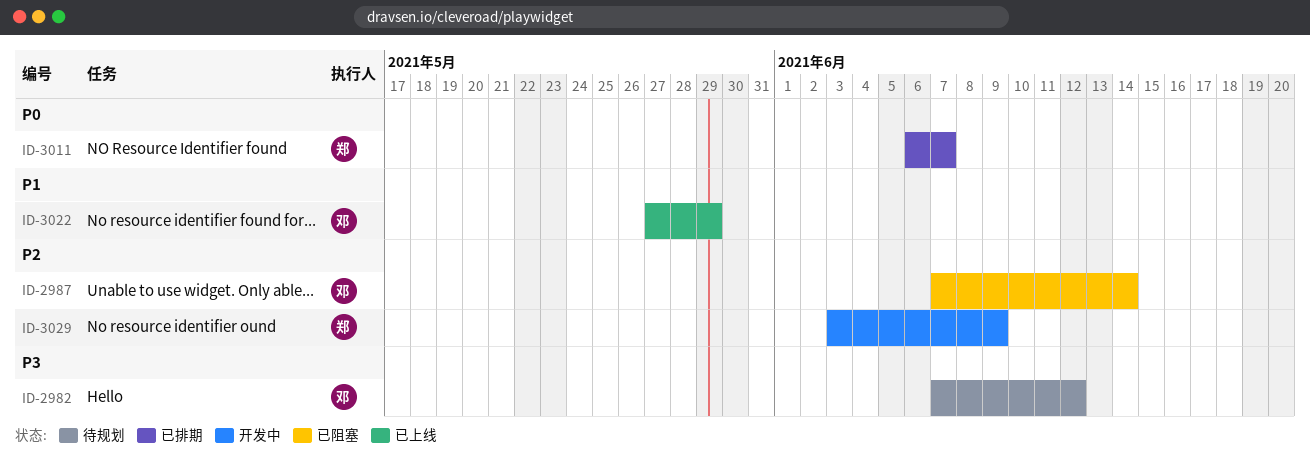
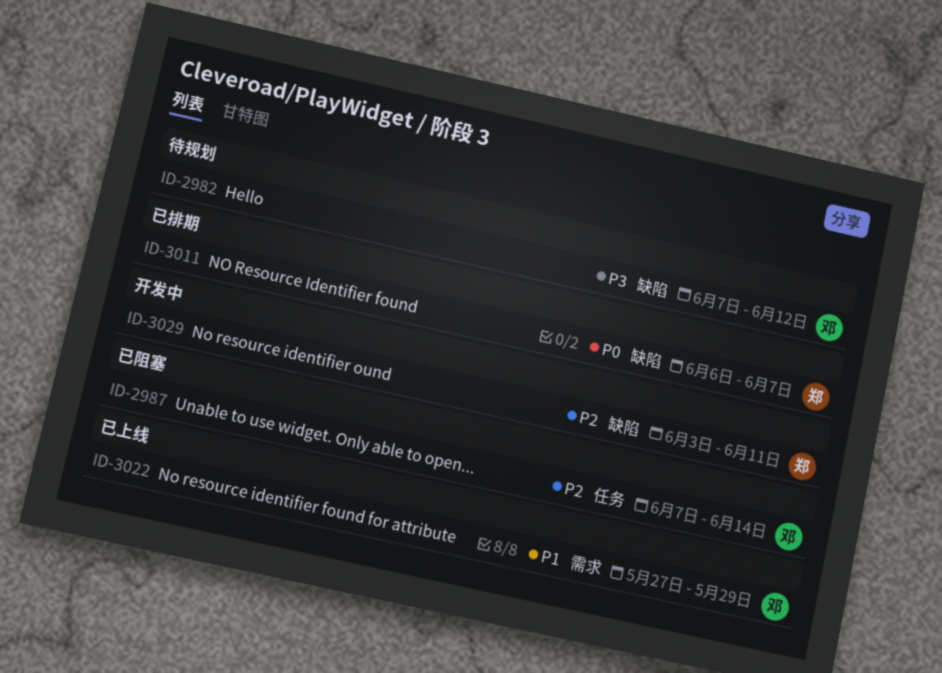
ID-3029, due: Jun 9 -> Jun 11

